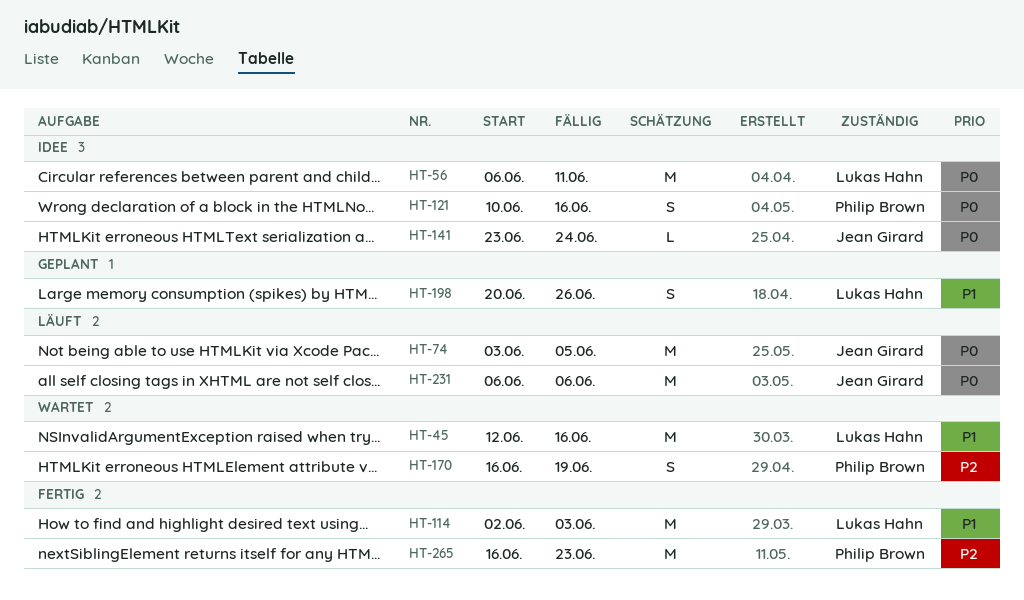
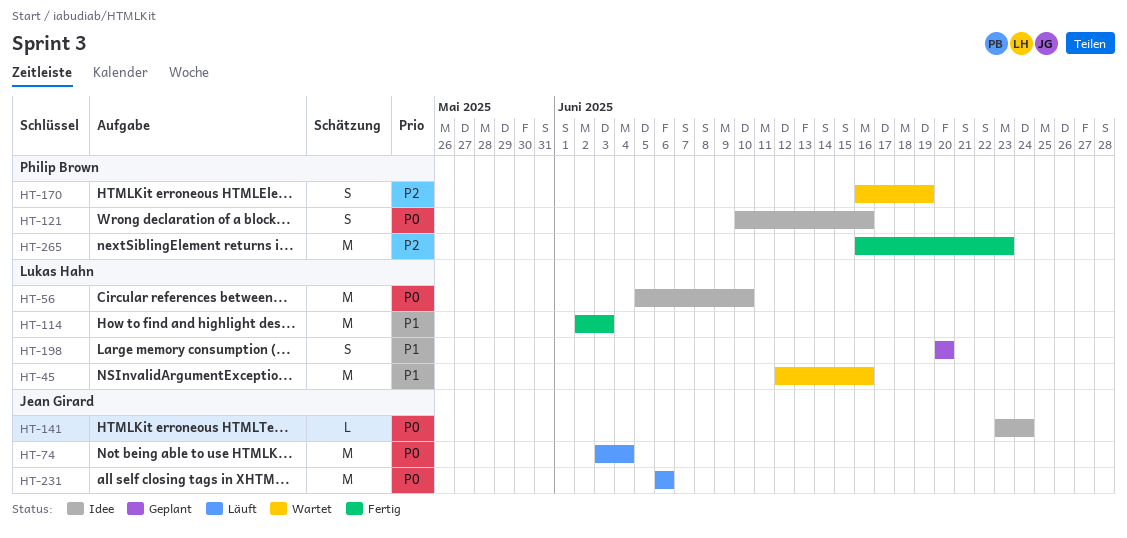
HT-56, start: Jun 6 -> Jun 5
HT-56, due: Jun 11 -> Jun 10
HT-74, due: Jun 5 -> Jun 4
HT-198, due: Jun 26 -> Jun 20

